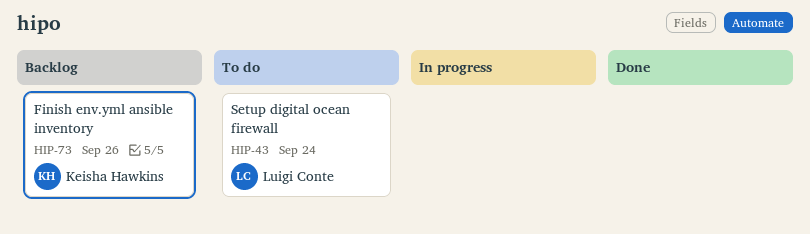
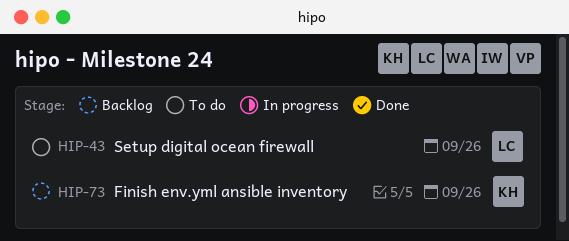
HIP-43, due: Sep 24 -> Sep 26

